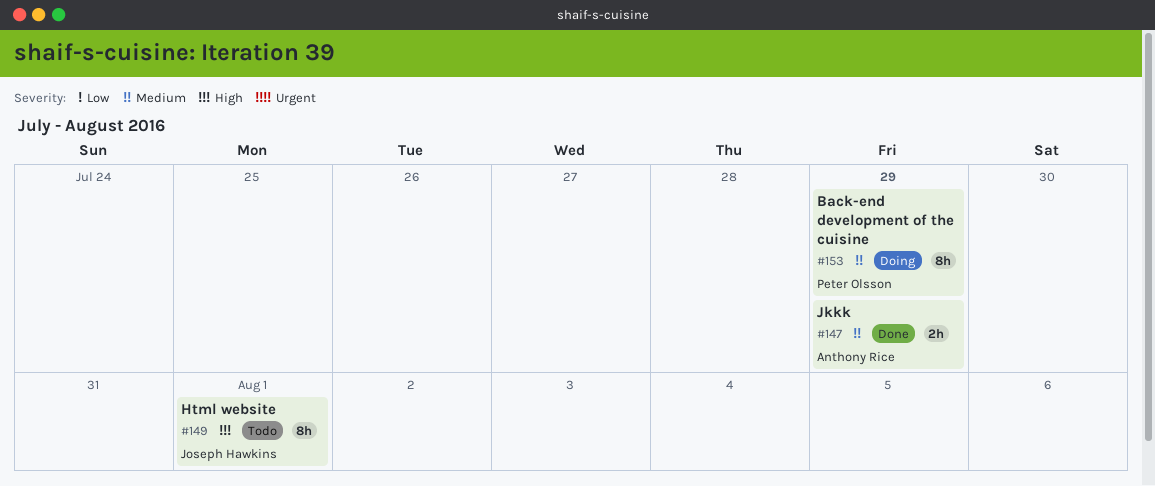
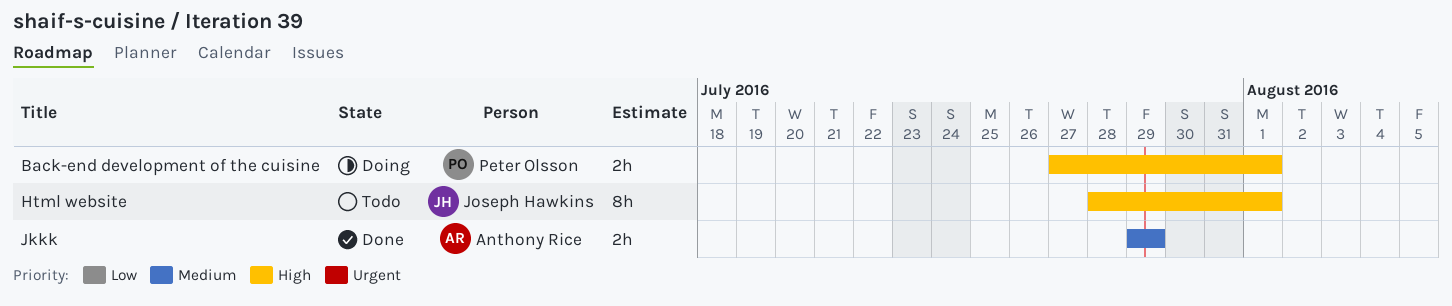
Back-end development of the cuisine, priority: Medium -> High
Back-end development of the cuisine, estimate: 8h -> 2h
Back-end development of the cuisine, due: Jul 29 -> Aug 1

